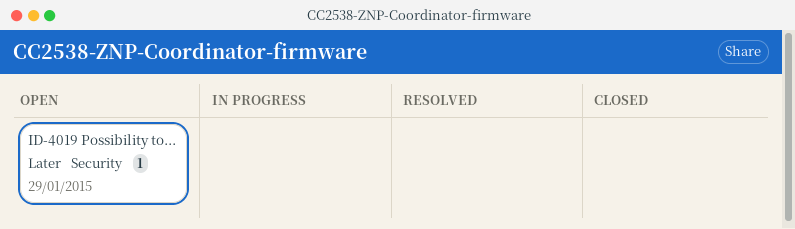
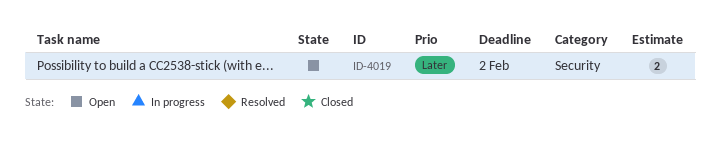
ID-4019, estimate: 1 -> 2
ID-4019, due: Jan 29 -> Feb 2

